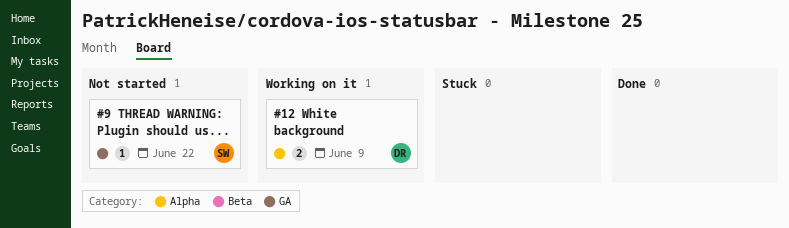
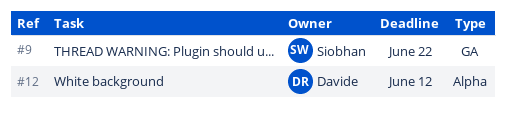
#12, due: Jun 9 -> Jun 12

